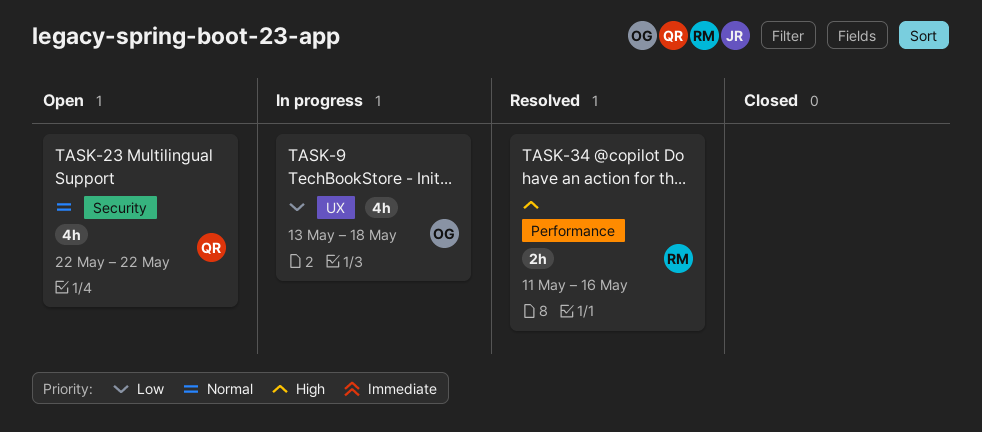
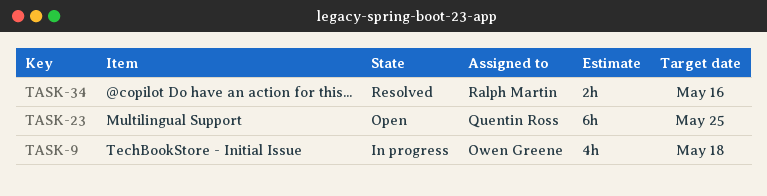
TASK-23, estimate: 4h -> 6h
TASK-23, due: May 22 -> May 25

